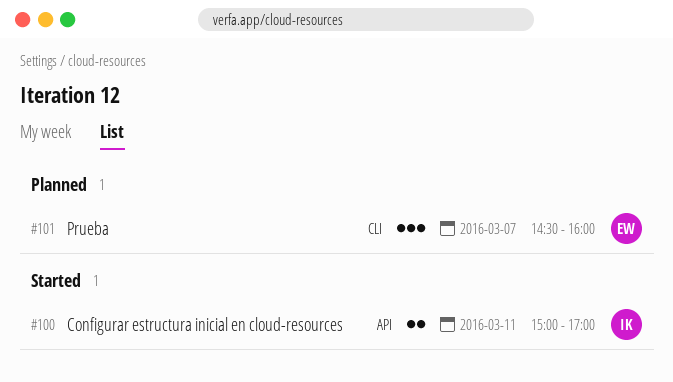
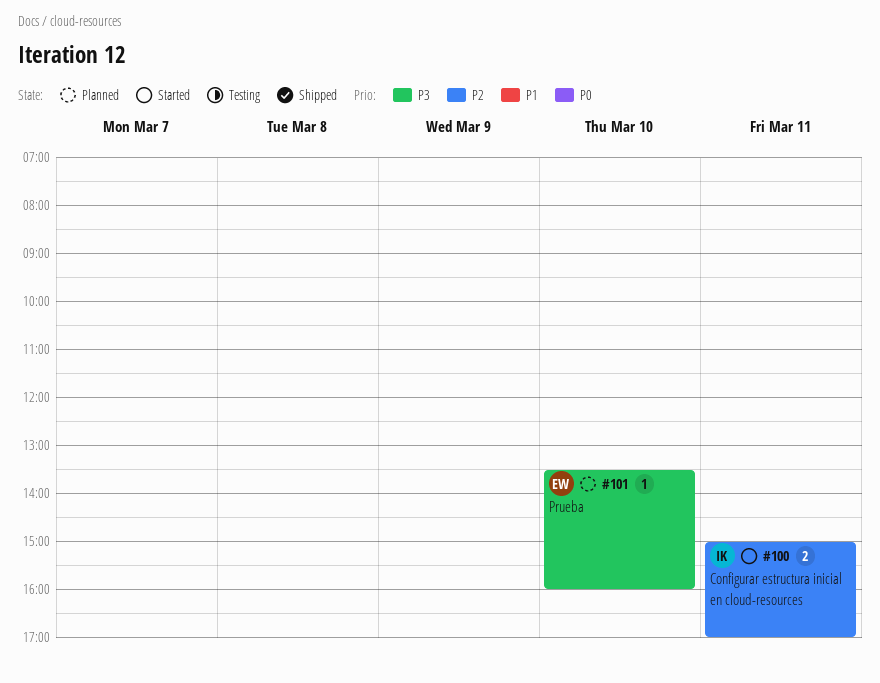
#101, estimate: 3 -> 1
#101, day: Mar 7 -> Mar 10
#101, begins: 14:30 -> 13:30

